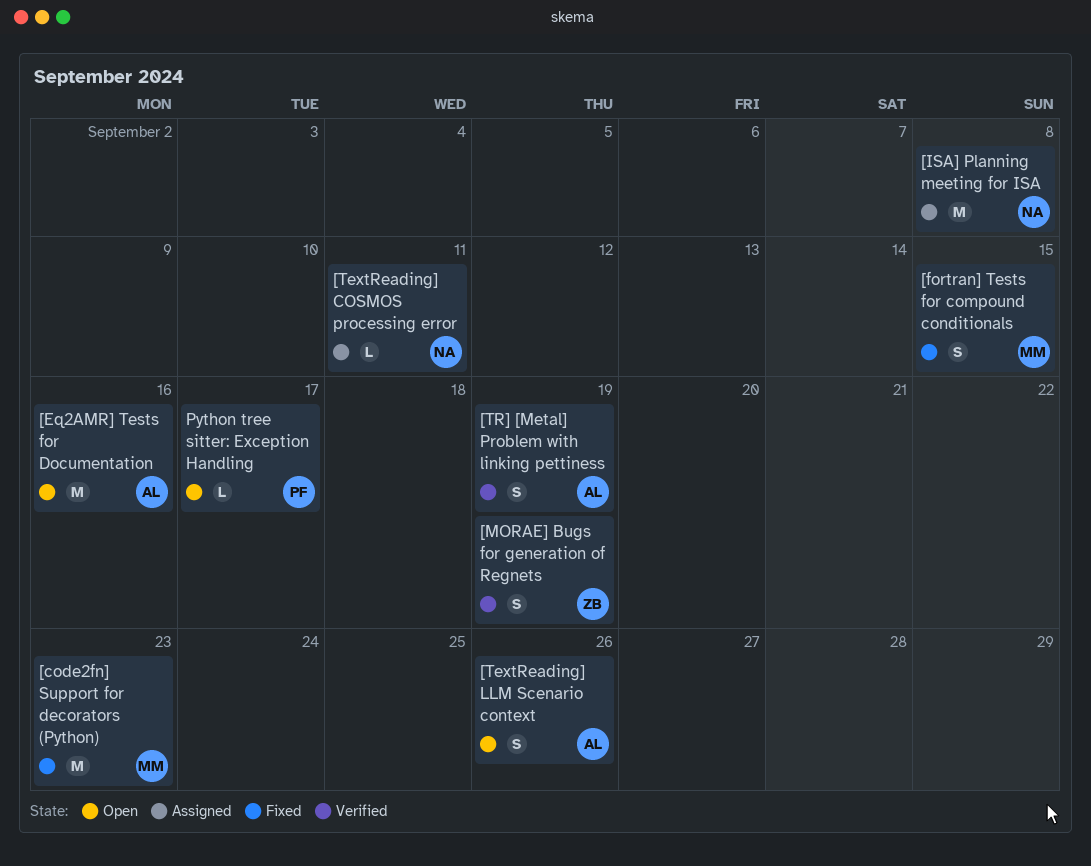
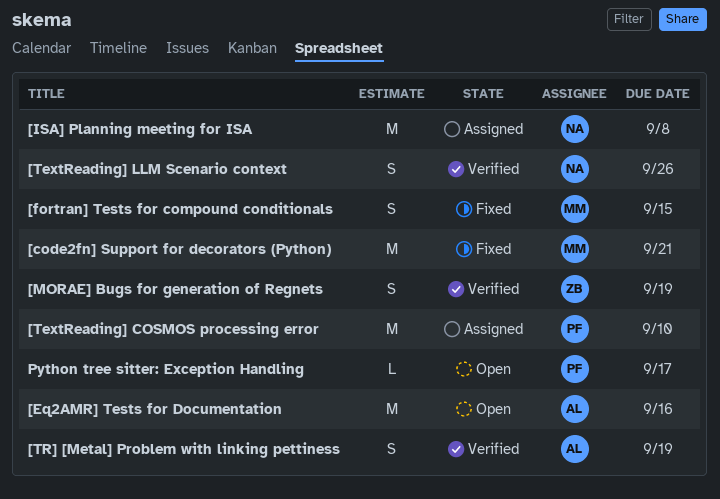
[code2fn] Support for decorators (Python), due: Sep 23 -> Sep 21
[TextReading] COSMOS processing error, owner: NA -> PF
[TextReading] COSMOS processing error, estimate: L -> M
[TextReading] COSMOS processing error, due: Sep 11 -> Sep 10
[TextReading] LLM Scenario context, status: Open -> Verified
[TextReading] LLM Scenario context, owner: AL -> NA

